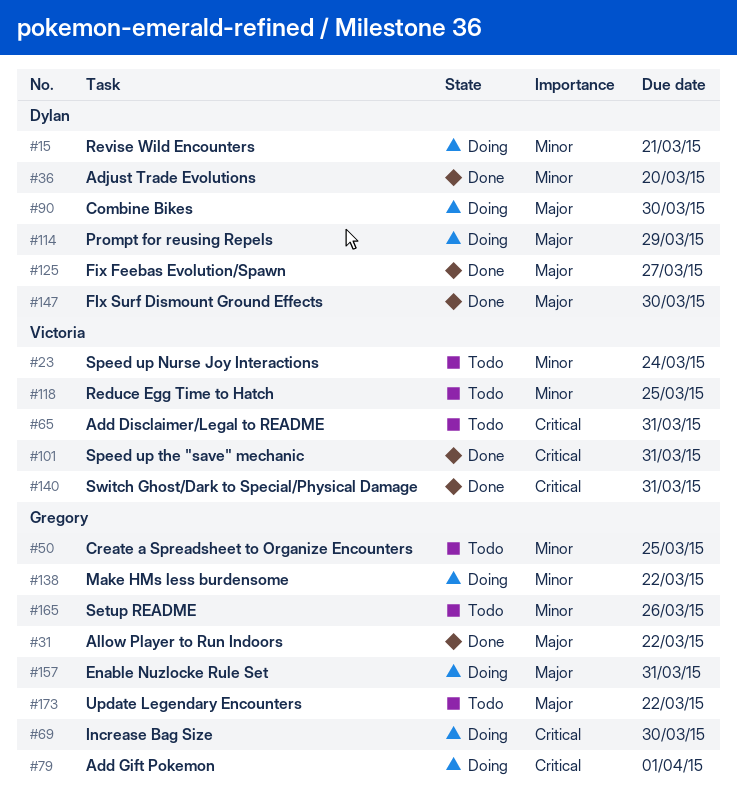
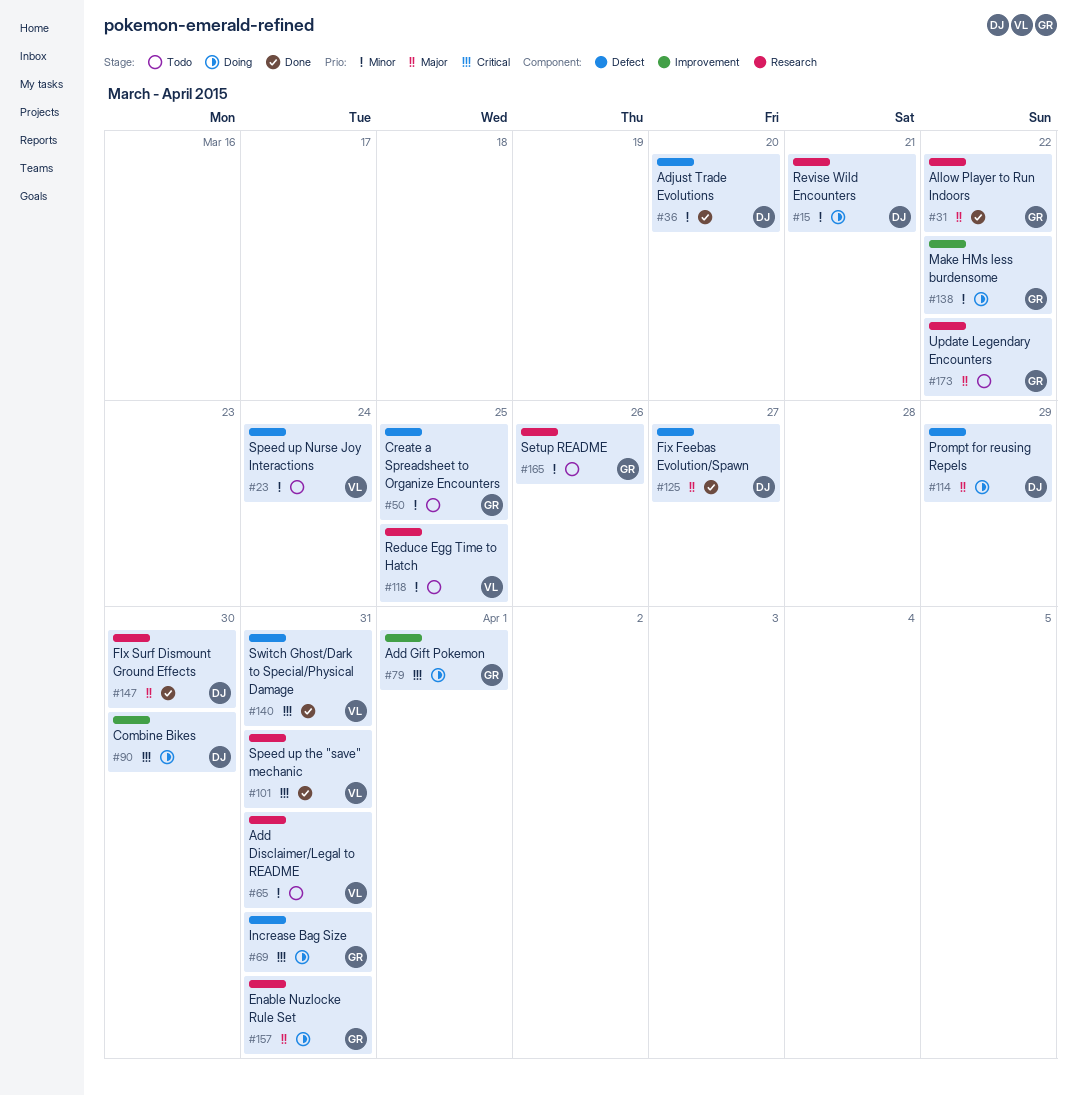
#65, priority: Critical -> Minor
#69, due: Mar 30 -> Mar 31
#90, priority: Major -> Critical

